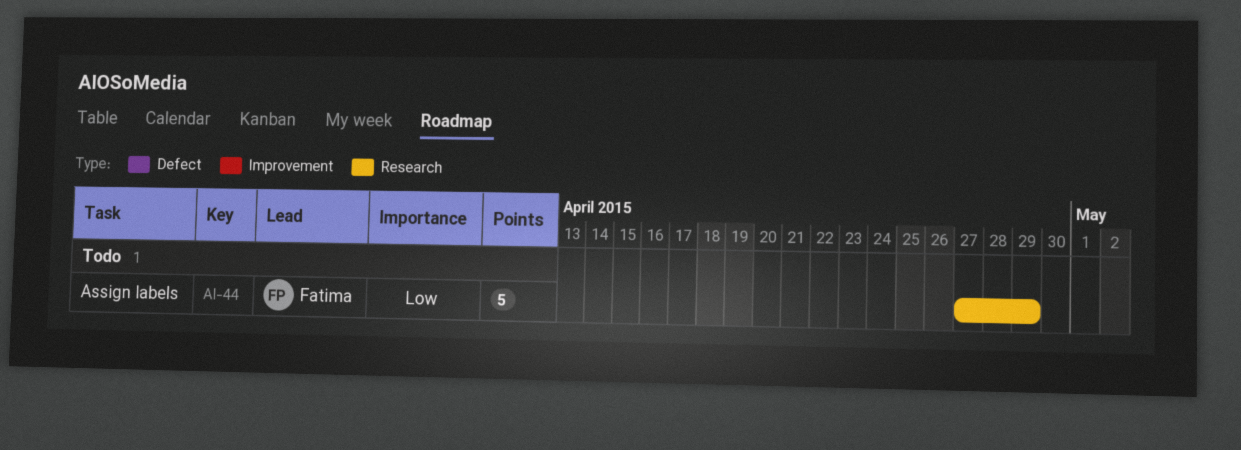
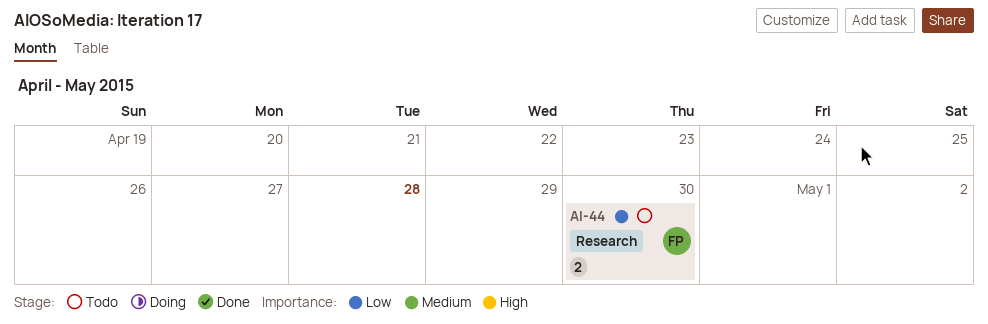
AI-44, estimate: 5 -> 2
AI-44, due: Apr 29 -> Apr 30

